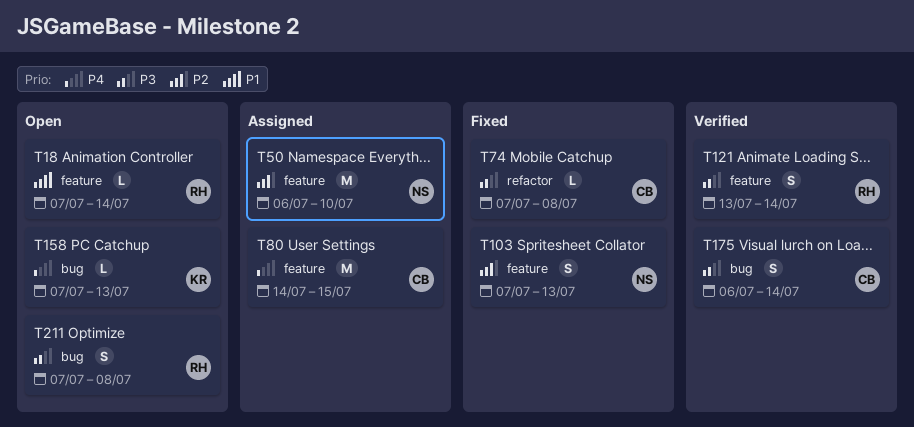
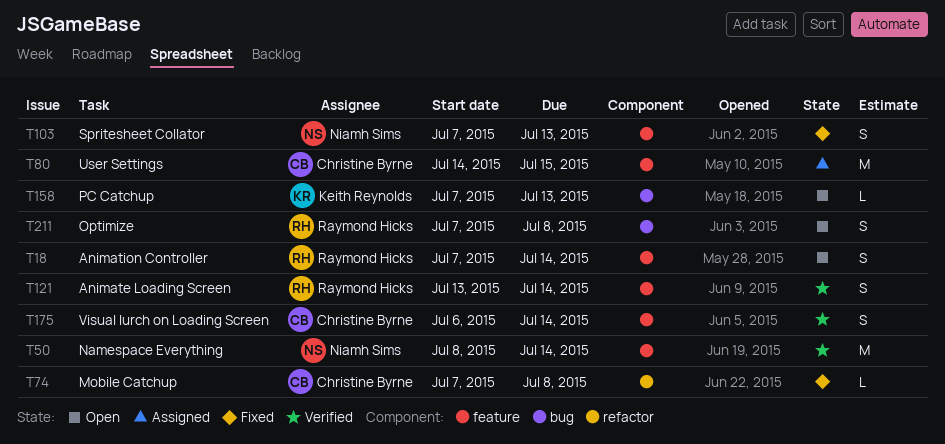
T18, estimate: L -> S
T50, status: Assigned -> Verified
T50, start: Jul 6 -> Jul 8
T50, due: Jul 10 -> Jul 14
T175, label: bug -> feature

